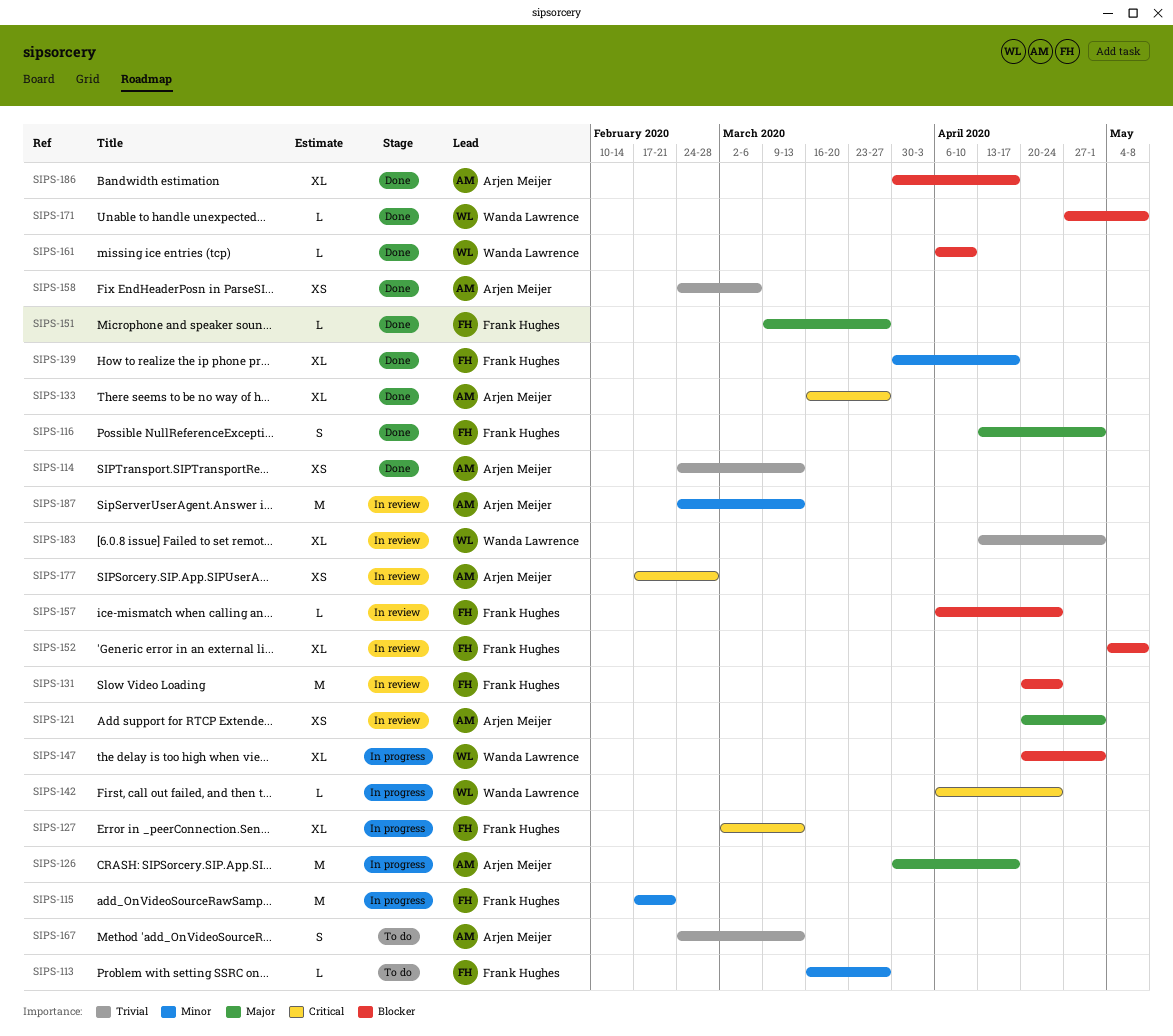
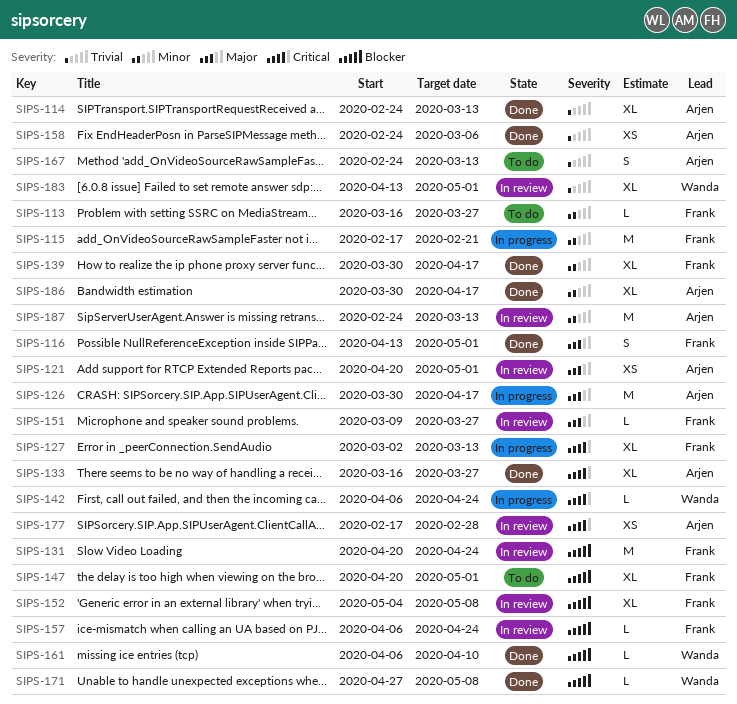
SIPS-114, estimate: XS -> XL
SIPS-147, status: In progress -> To do
SIPS-147, owner: Wanda Lawrence -> Frank Hughes
SIPS-151, status: Done -> In review
SIPS-186, priority: Blocker -> Minor

